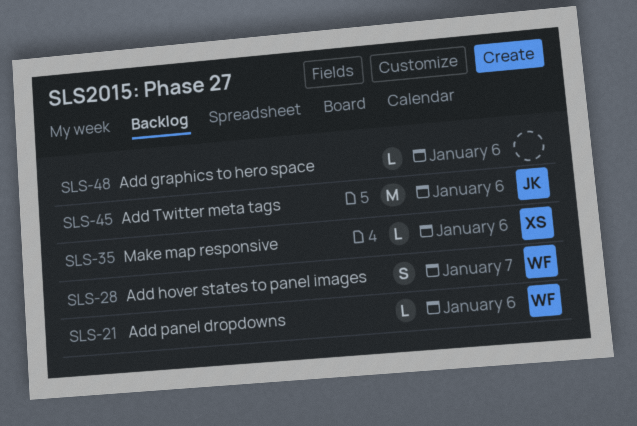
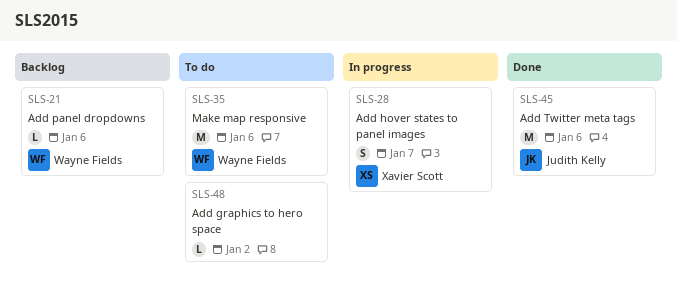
SLS-28, owner: Wayne Fields -> Xavier Scott
SLS-35, owner: Xavier Scott -> Wayne Fields
SLS-35, estimate: L -> M
SLS-48, due: Jan 6 -> Jan 2

